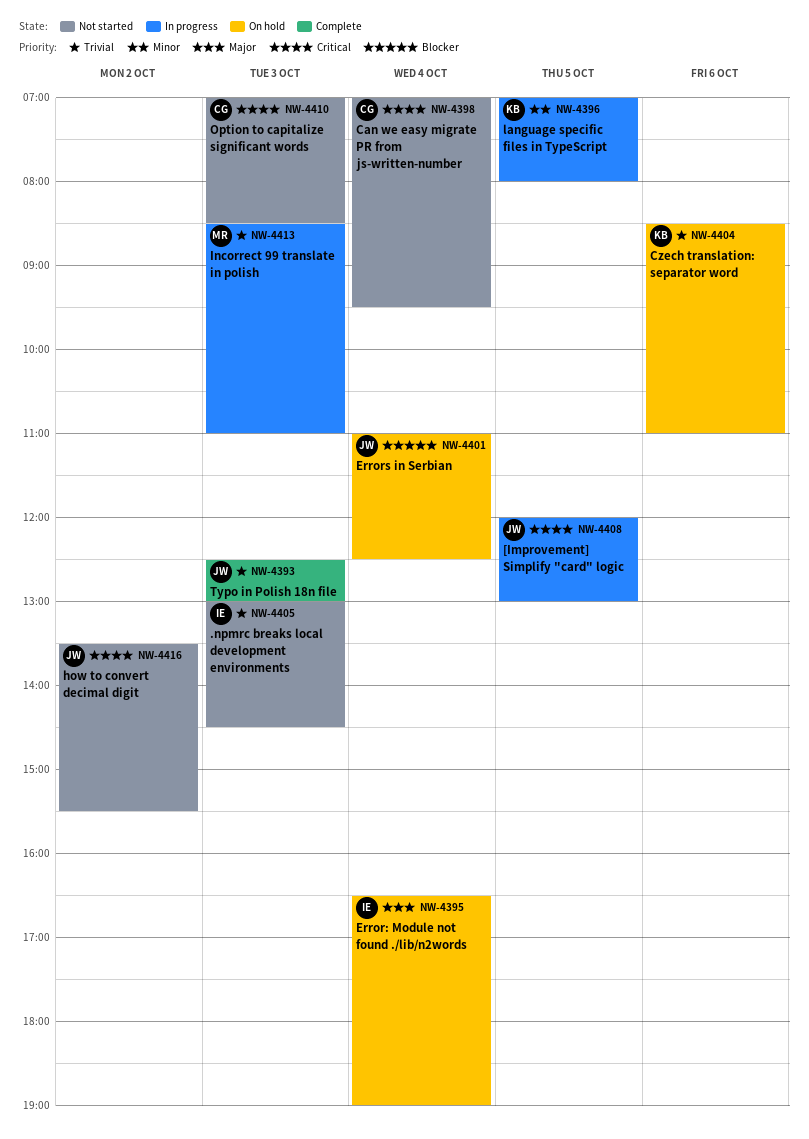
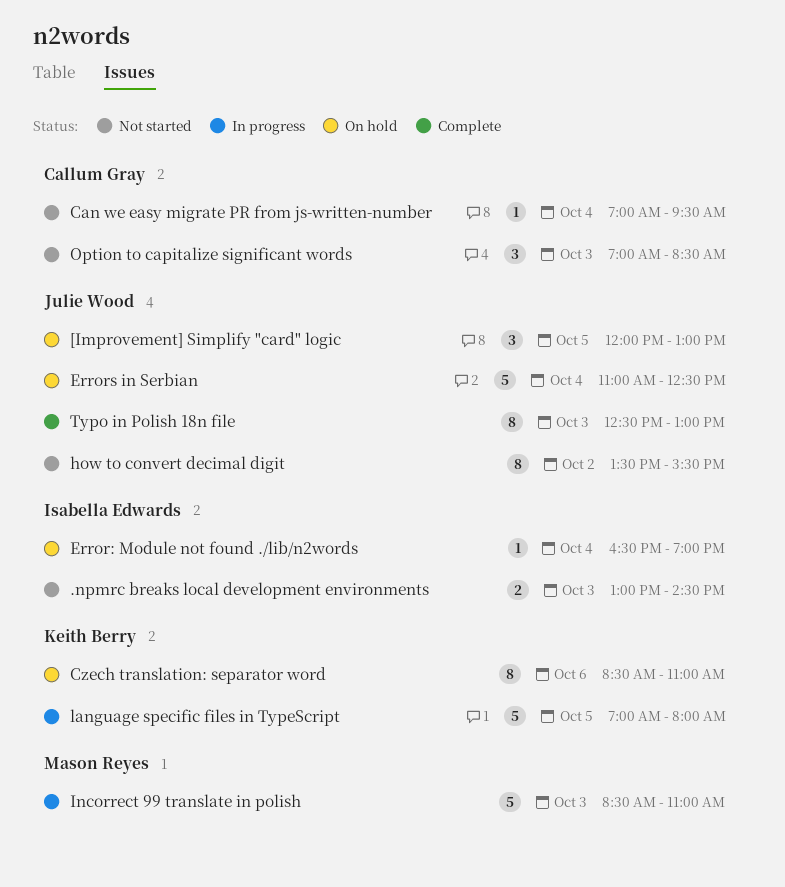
[Improvement] Simplify "card" logic, status: In progress -> On hold

